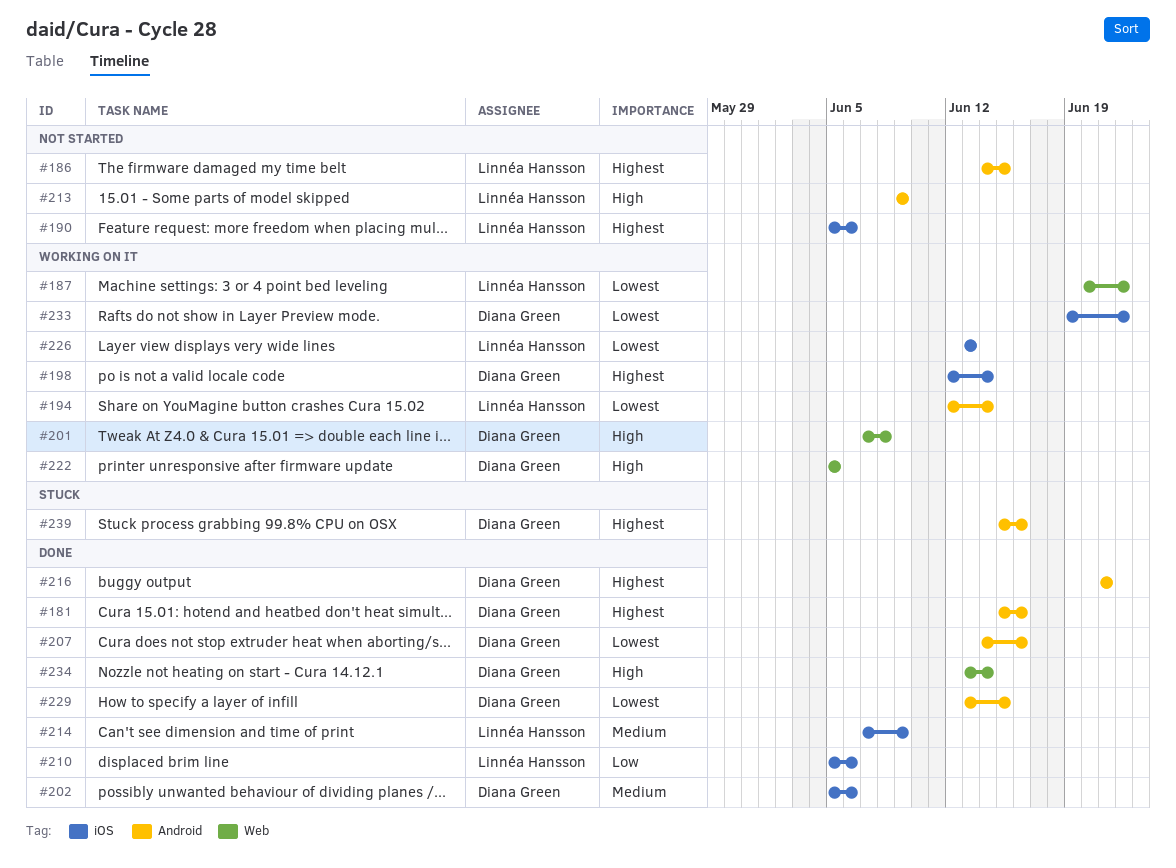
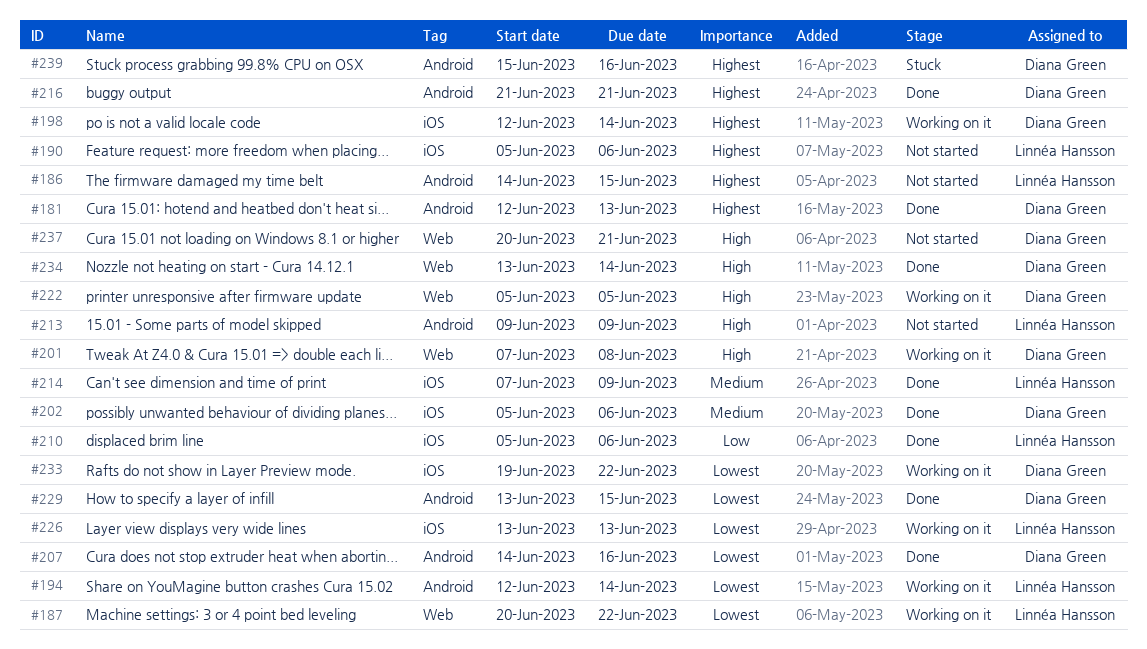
#181, start: Jun 15 -> Jun 12
#181, due: Jun 16 -> Jun 13
#237: none -> present

